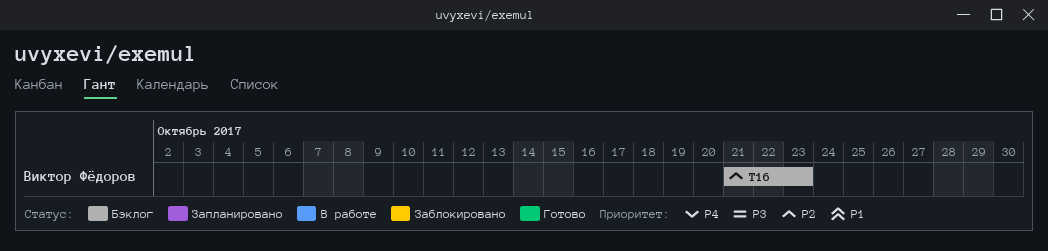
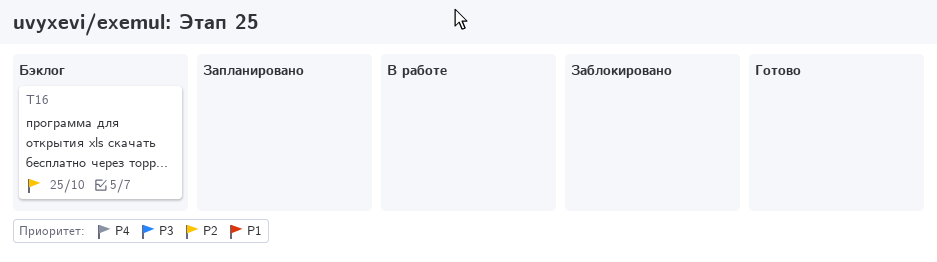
T16, due: Oct 23 -> Oct 25

